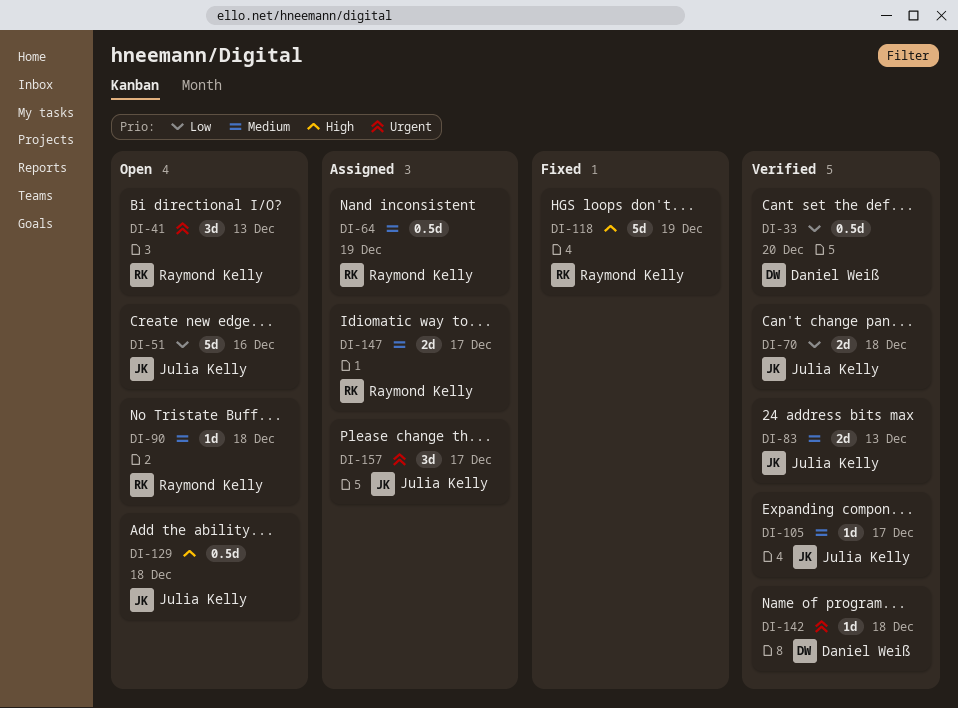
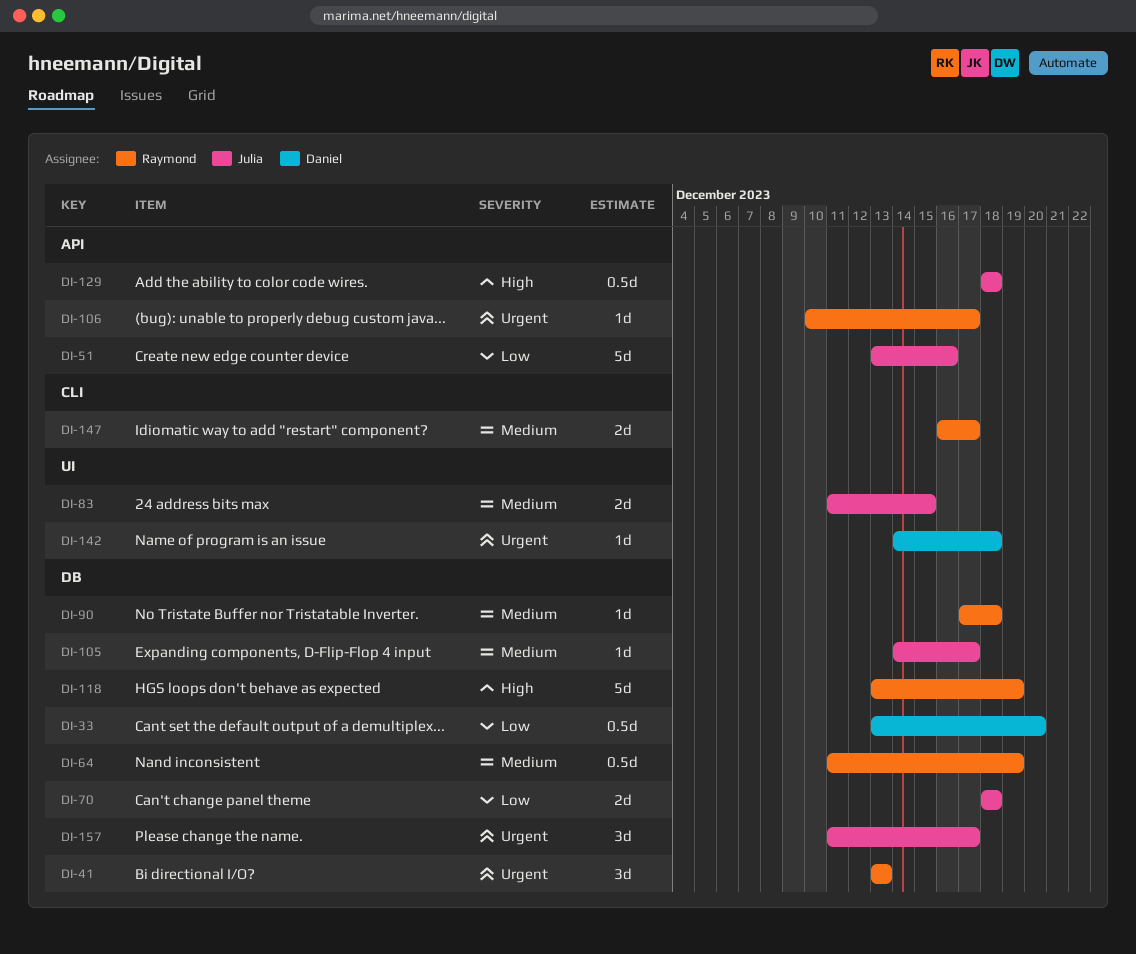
DI-83, due: Dec 13 -> Dec 15
DI-106: none -> present

